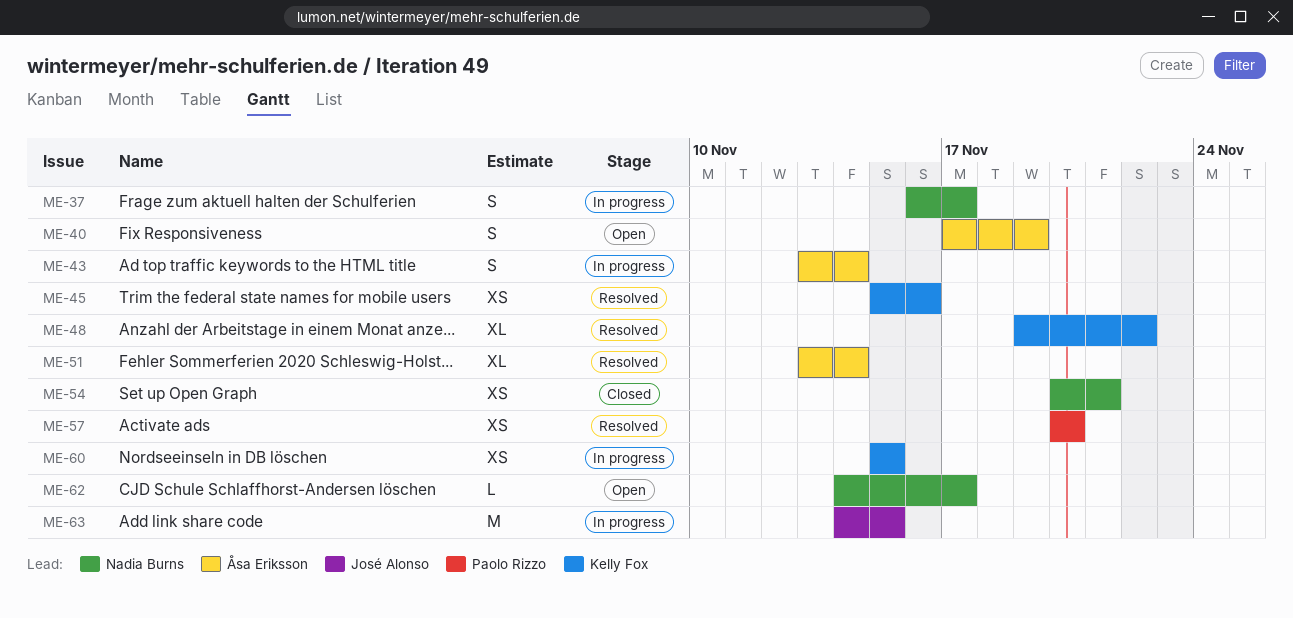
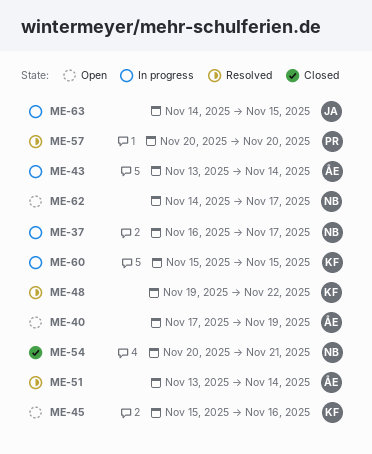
ME-45, status: Resolved -> Open

